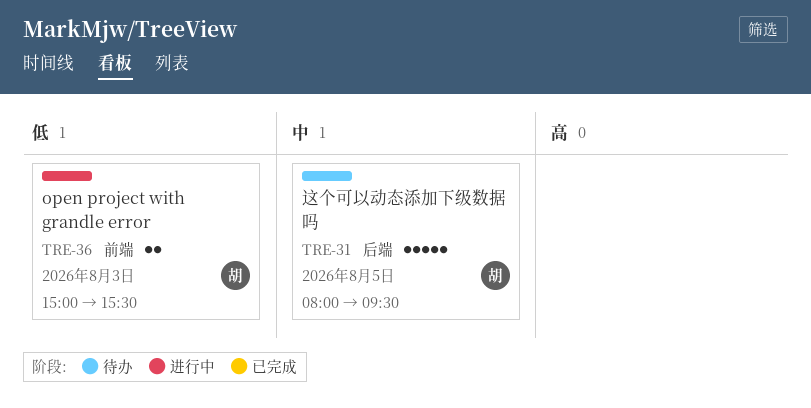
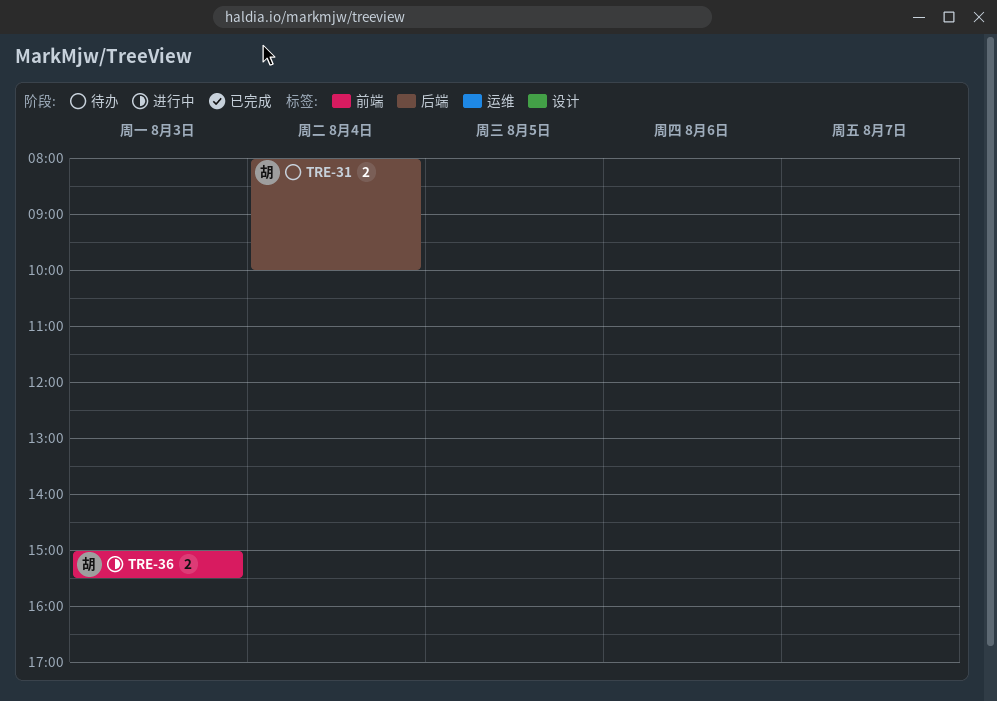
TRE-31, estimate: 5 -> 2
TRE-31, day: Aug 5 -> Aug 4
TRE-31, ends: 09:30 -> 10:00

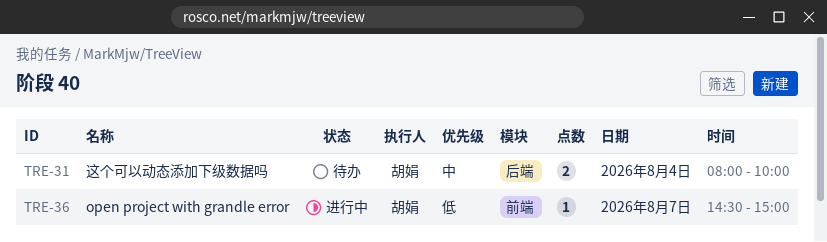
TRE-36, estimate: 2 -> 1
TRE-36, day: Aug 3 -> Aug 7
TRE-36, begins: 15:00 -> 14:30
TRE-36, ends: 15:30 -> 15:00

